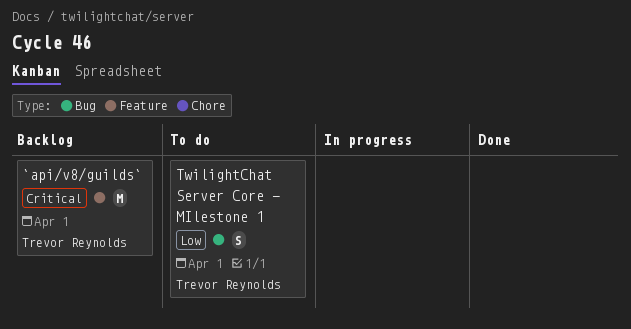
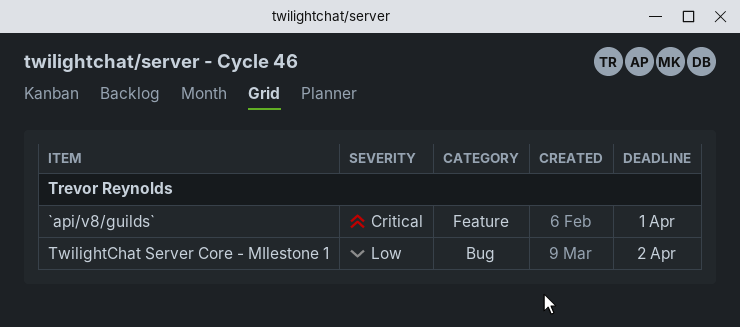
TwilightChat Server Core - MIlestone 1, due: Apr 1 -> Apr 2

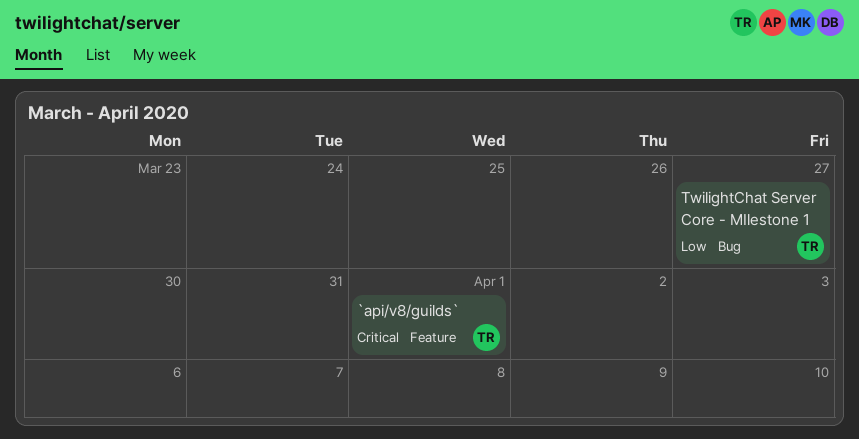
TwilightChat Server Core - MIlestone 1, due: Apr 2 -> Mar 27

